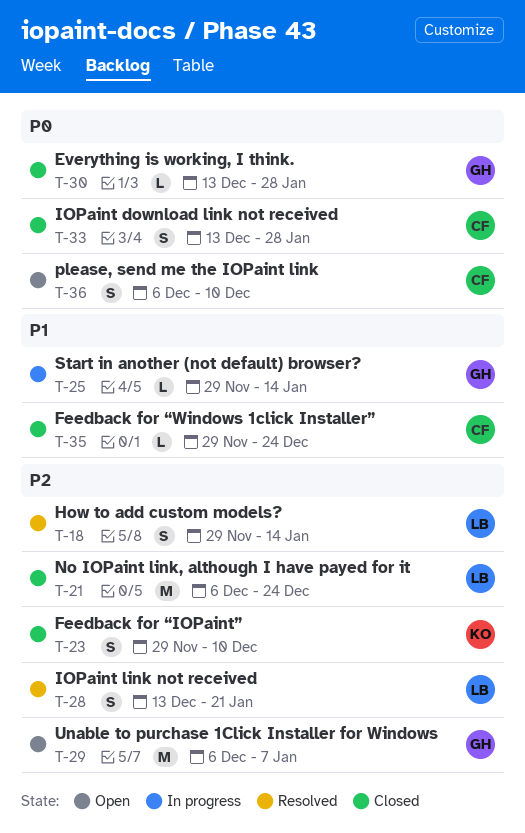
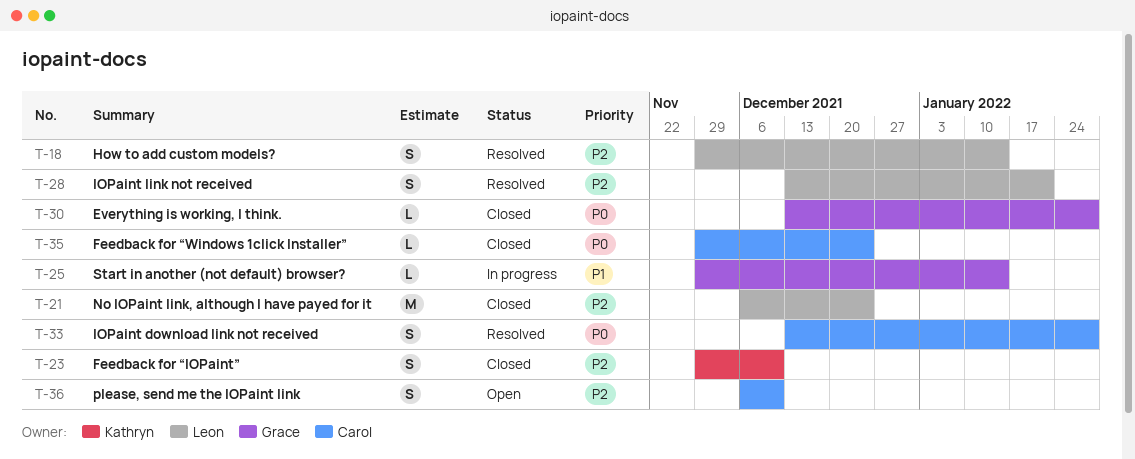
T-29: present -> none
T-33, status: Closed -> Resolved
T-35, priority: P1 -> P0
T-36, priority: P0 -> P2

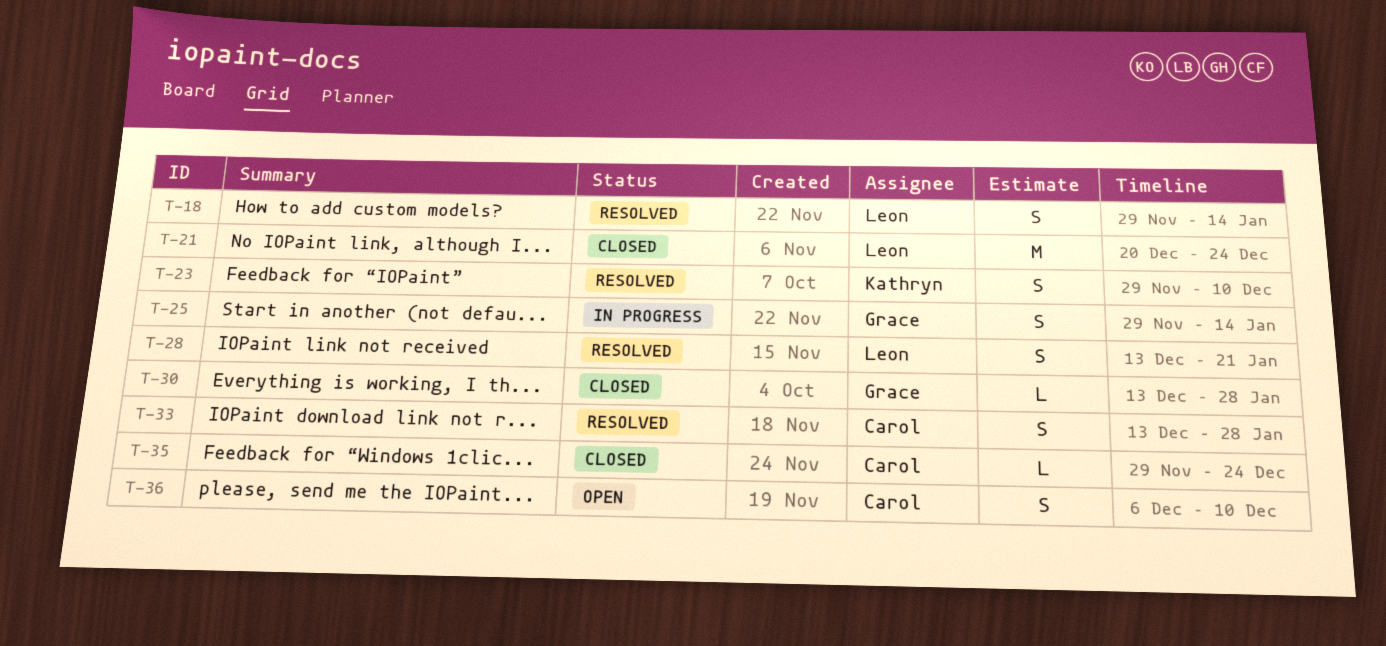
T-21, start: Dec 6 -> Dec 20
T-23, status: Closed -> Resolved
T-25, estimate: L -> S

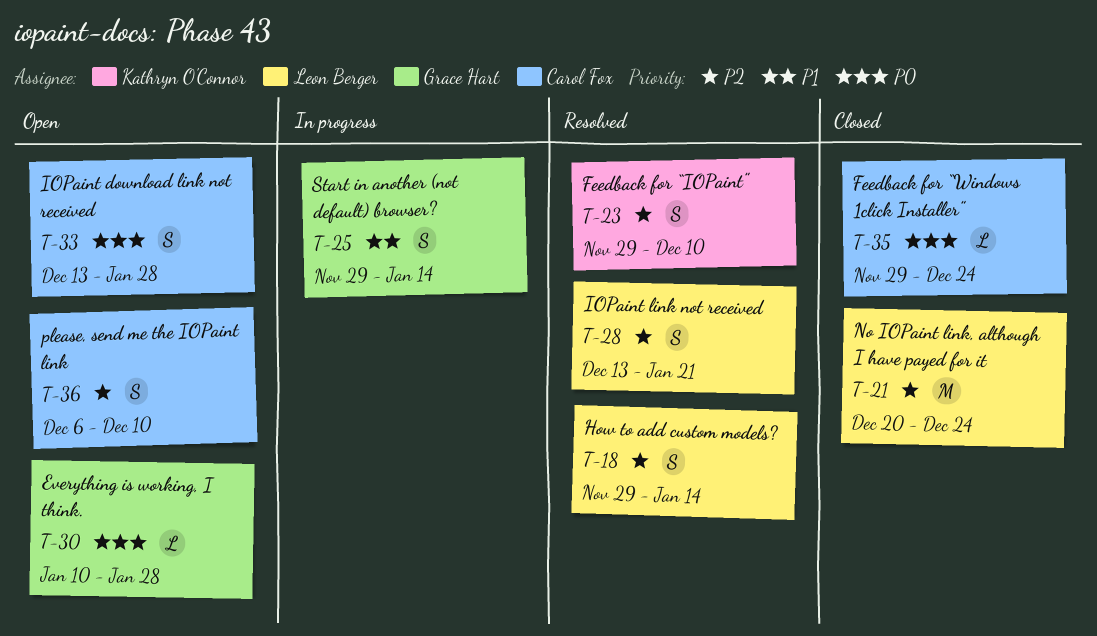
T-30, status: Closed -> Open
T-30, start: Dec 13 -> Jan 10
T-33, status: Resolved -> Open

